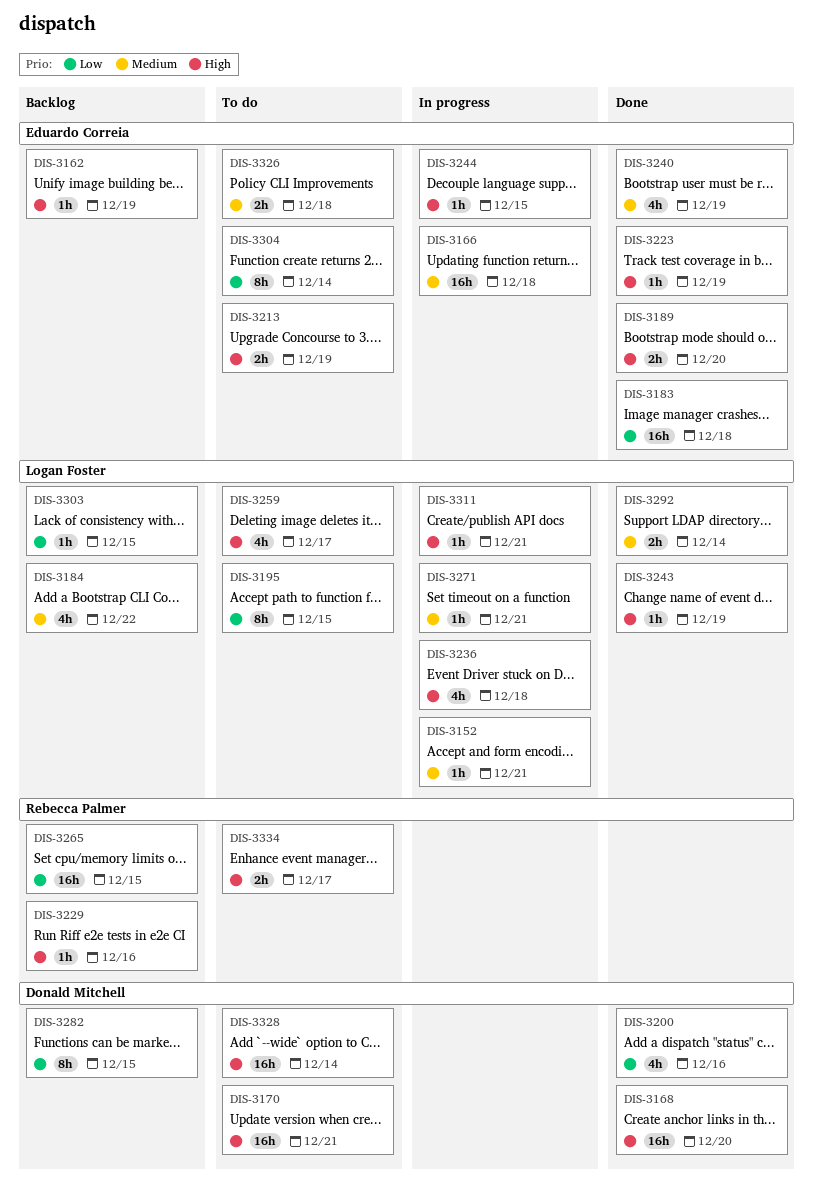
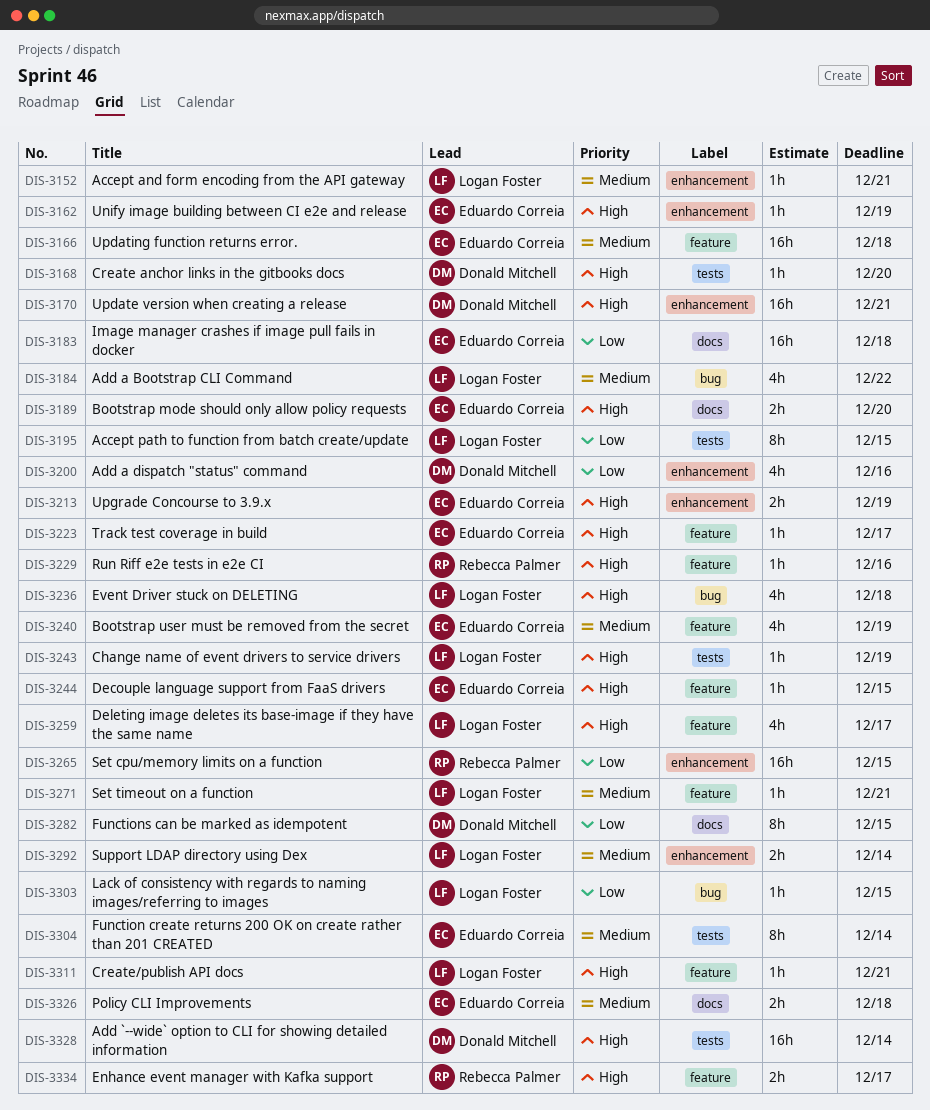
DIS-3168, estimate: 16h -> 1h
DIS-3223, due: Dec 19 -> Dec 17
DIS-3304, priority: Low -> Medium

